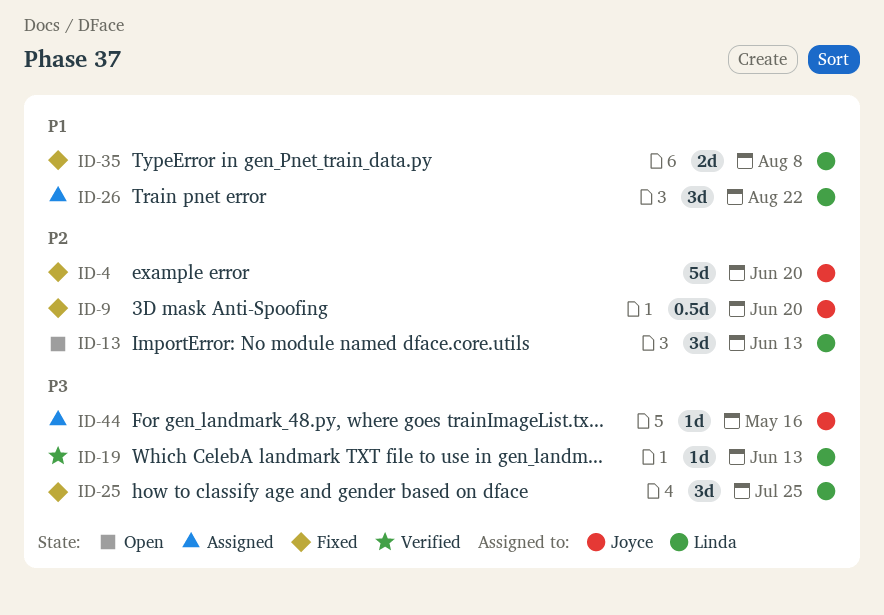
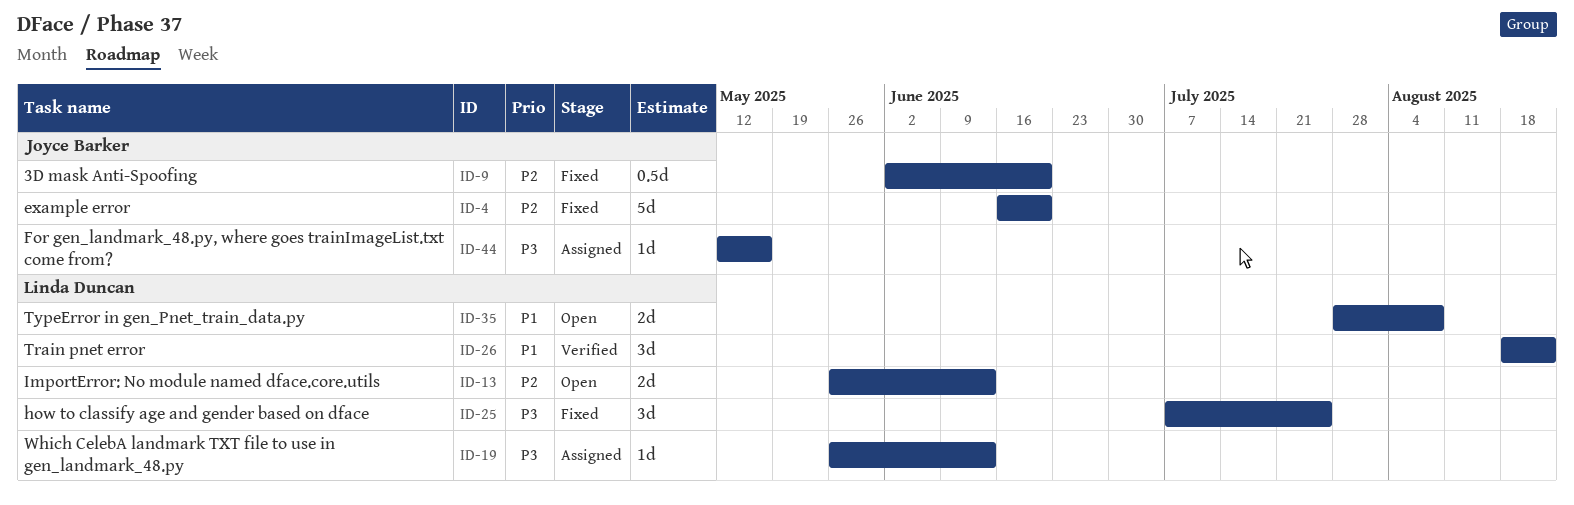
ID-13, estimate: 3d -> 2d
ID-19, status: Verified -> Assigned
ID-26, status: Assigned -> Verified
ID-35, status: Fixed -> Open

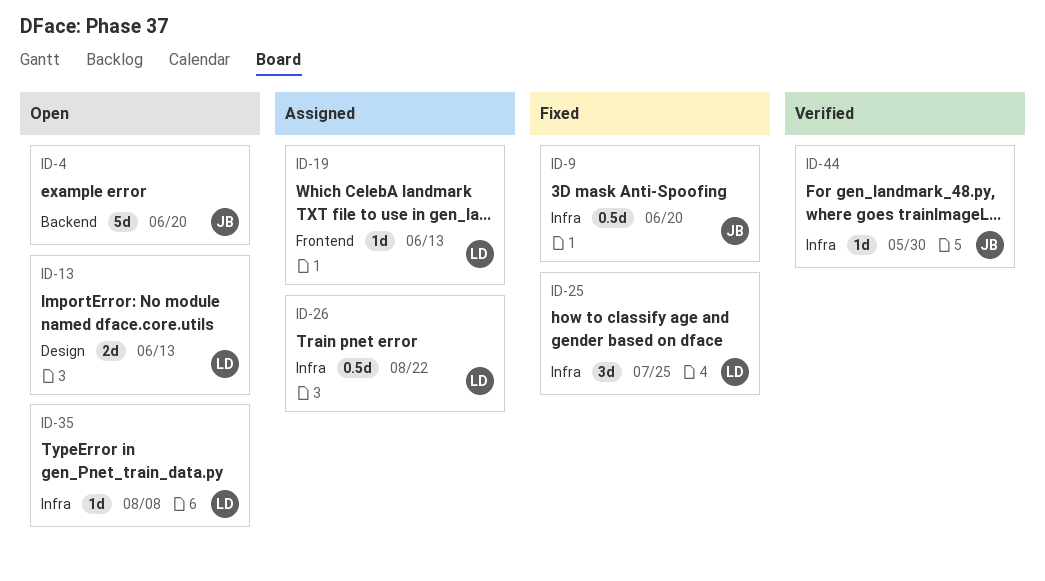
ID-4, status: Fixed -> Open
ID-26, status: Verified -> Assigned
ID-26, estimate: 3d -> 0.5d
ID-35, estimate: 2d -> 1d
ID-44, status: Assigned -> Verified
ID-44, due: May 16 -> May 30

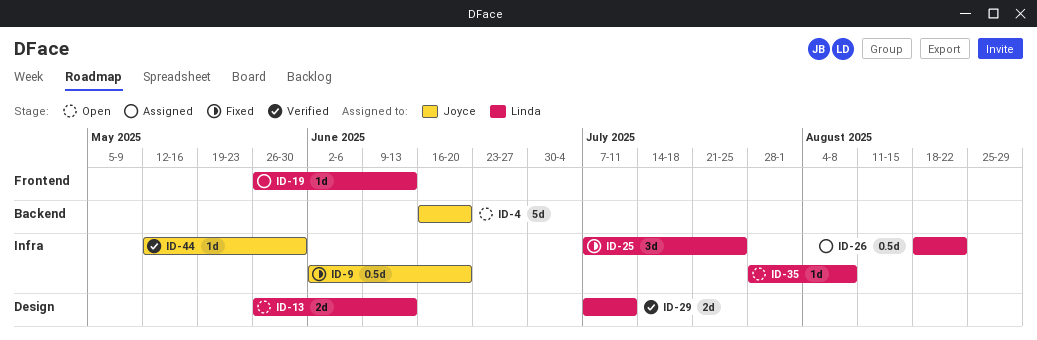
ID-29: none -> present

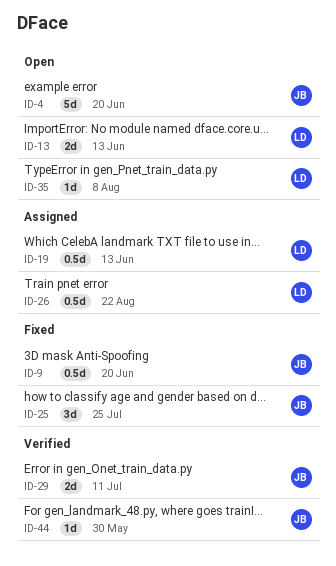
ID-19, estimate: 1d -> 0.5d
ID-25, owner: Linda -> Joyce
ID-29, owner: Linda -> Joyce

